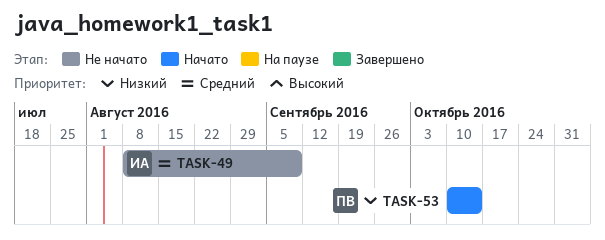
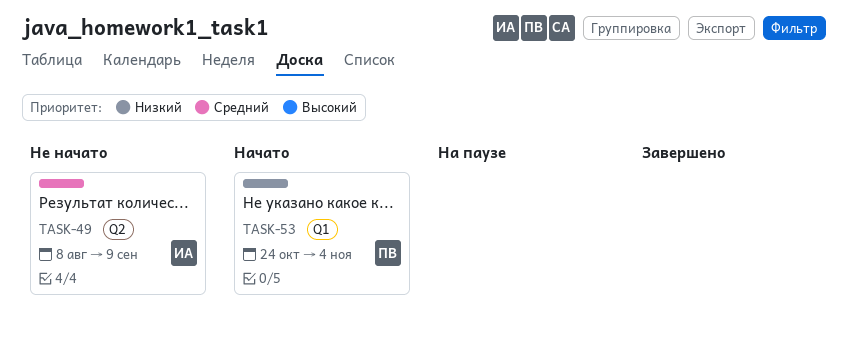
TASK-53, start: Oct 10 -> Oct 24
TASK-53, due: Oct 14 -> Nov 4

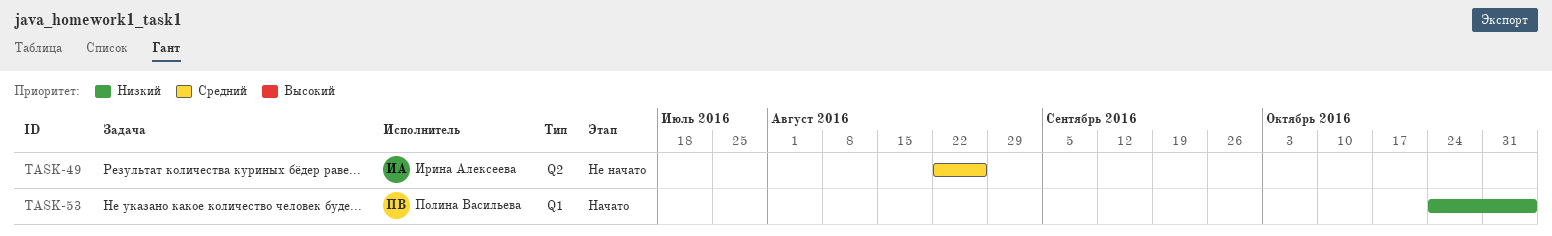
TASK-49, start: Aug 8 -> Aug 22
TASK-49, due: Sep 9 -> Aug 26

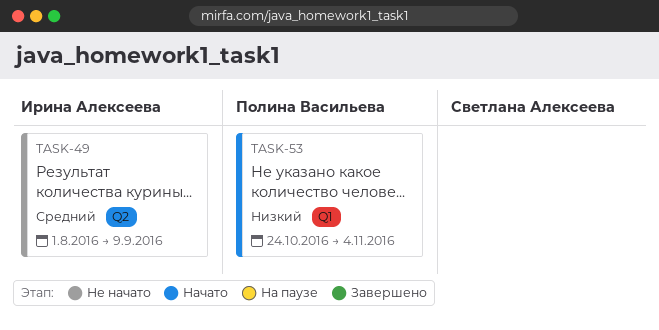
TASK-49, start: Aug 22 -> Aug 1
TASK-49, due: Aug 26 -> Sep 9

